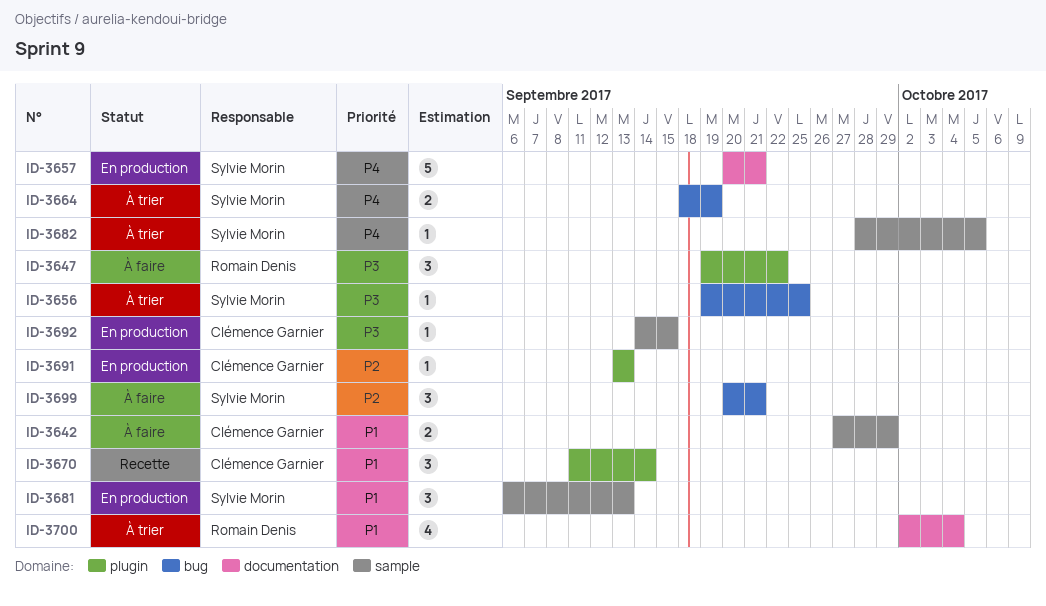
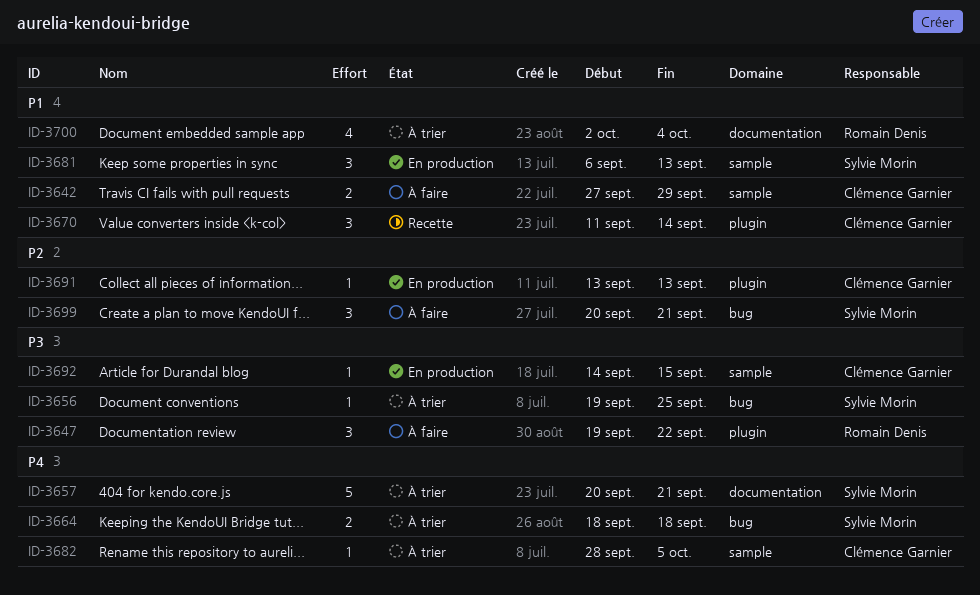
ID-3657, status: En production -> À trier
ID-3664, due: Sep 19 -> Sep 18
ID-3682, owner: Sylvie Morin -> Clémence Garnier

